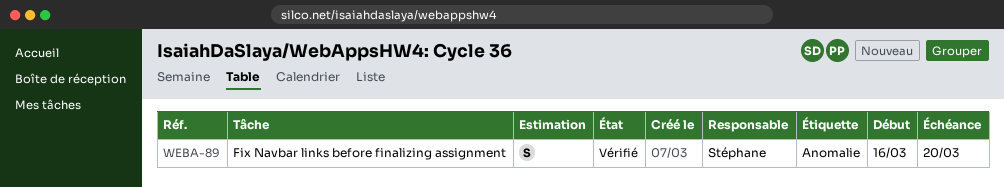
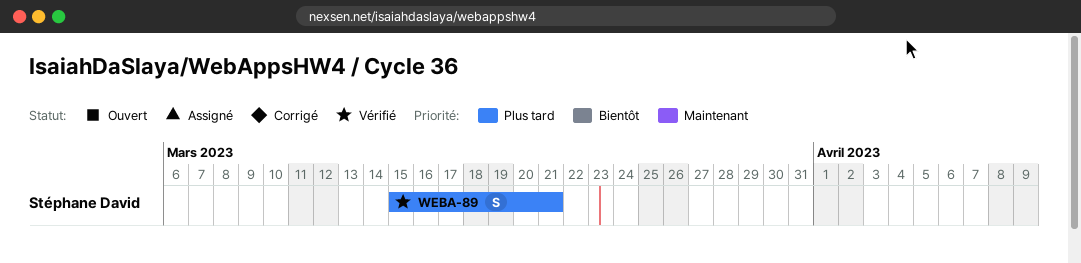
WEBA-89, start: Mar 16 -> Mar 15
WEBA-89, due: Mar 20 -> Mar 21

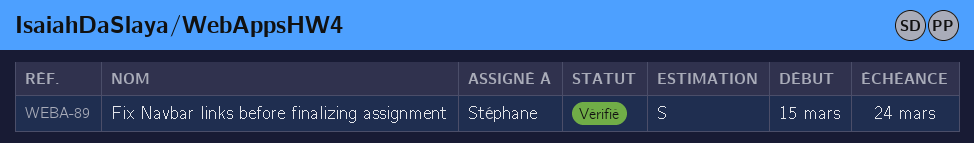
WEBA-89, due: Mar 21 -> Mar 24

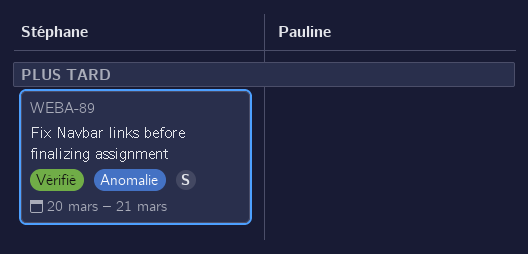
WEBA-89, start: Mar 15 -> Mar 20
WEBA-89, due: Mar 24 -> Mar 21

